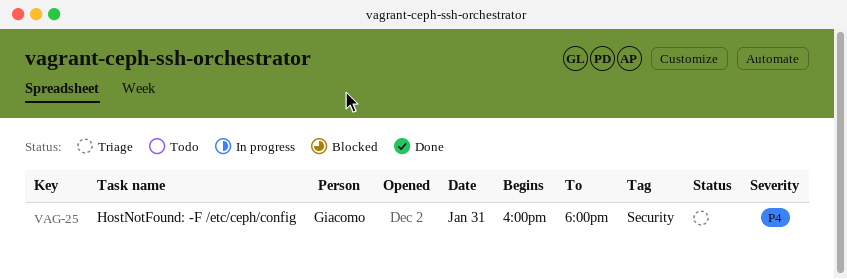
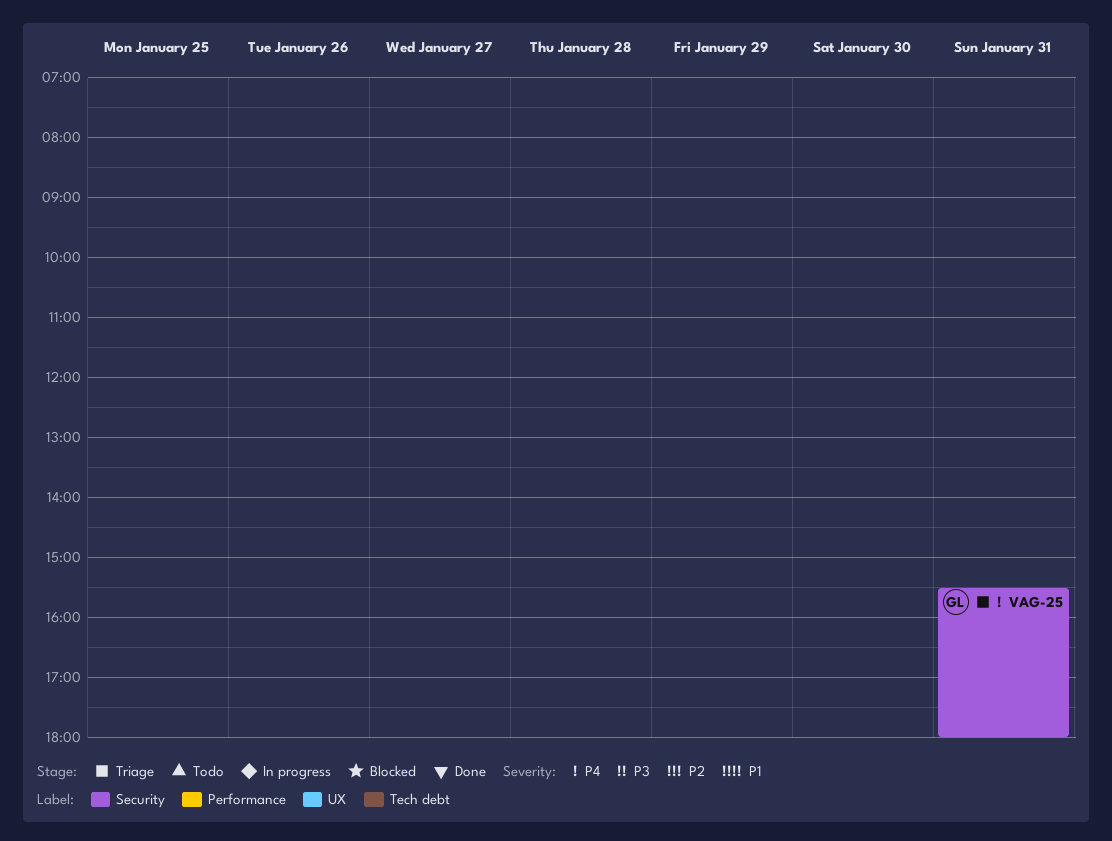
VAG-25, begins: 16:00 -> 15:30

